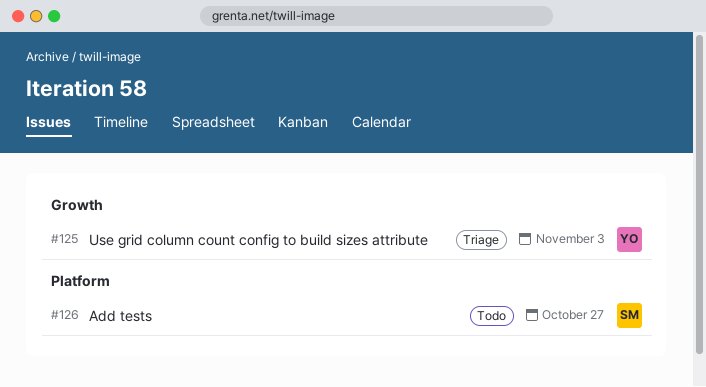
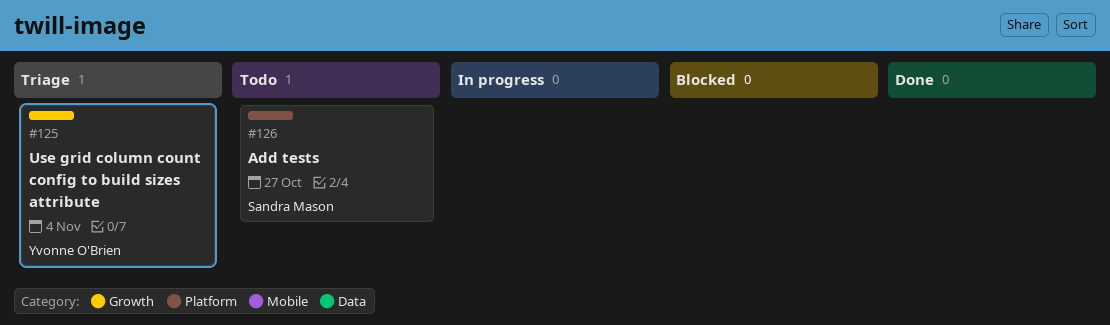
#125, due: Nov 3 -> Nov 4

